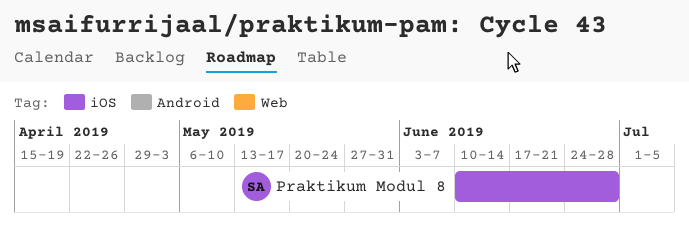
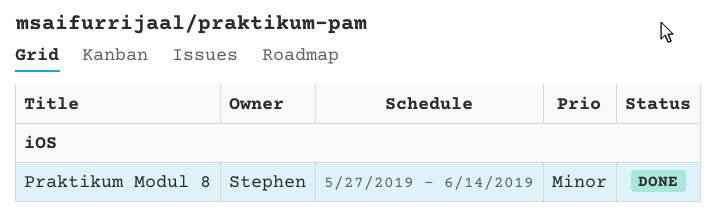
Praktikum Modul 8, start: Jun 10 -> May 27
Praktikum Modul 8, due: Jun 28 -> Jun 14

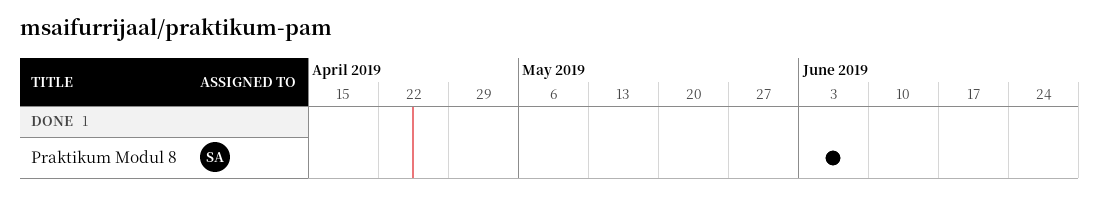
Praktikum Modul 8, start: May 27 -> Jun 3
Praktikum Modul 8, due: Jun 14 -> Jun 7

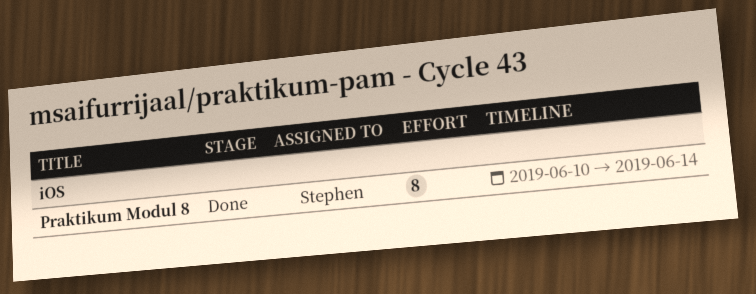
Praktikum Modul 8, start: Jun 3 -> Jun 10
Praktikum Modul 8, due: Jun 7 -> Jun 14

